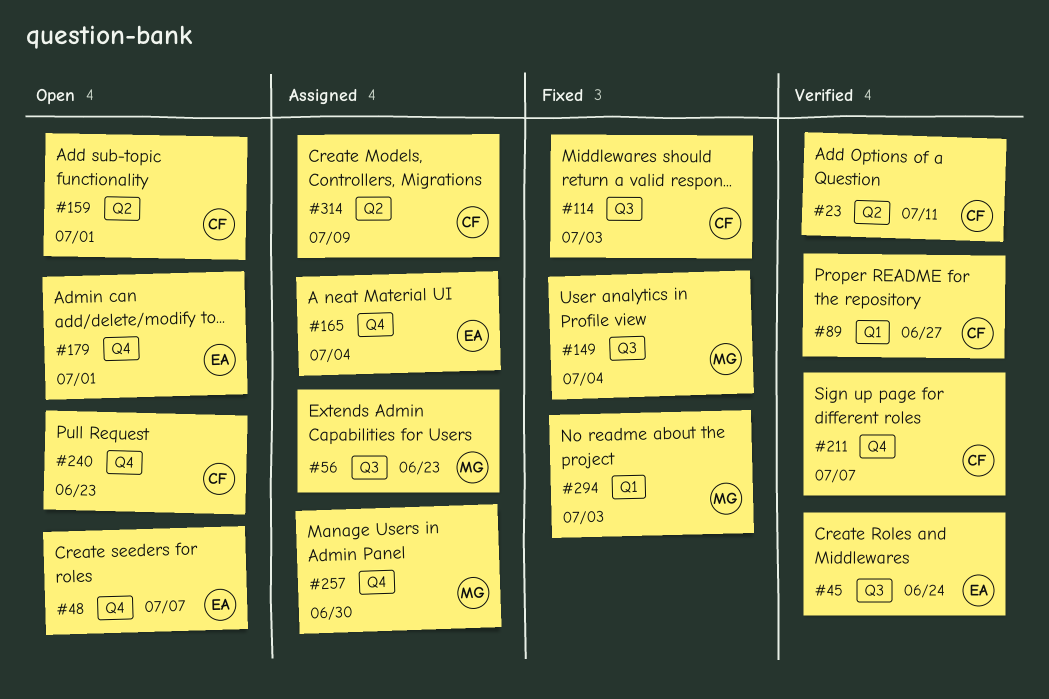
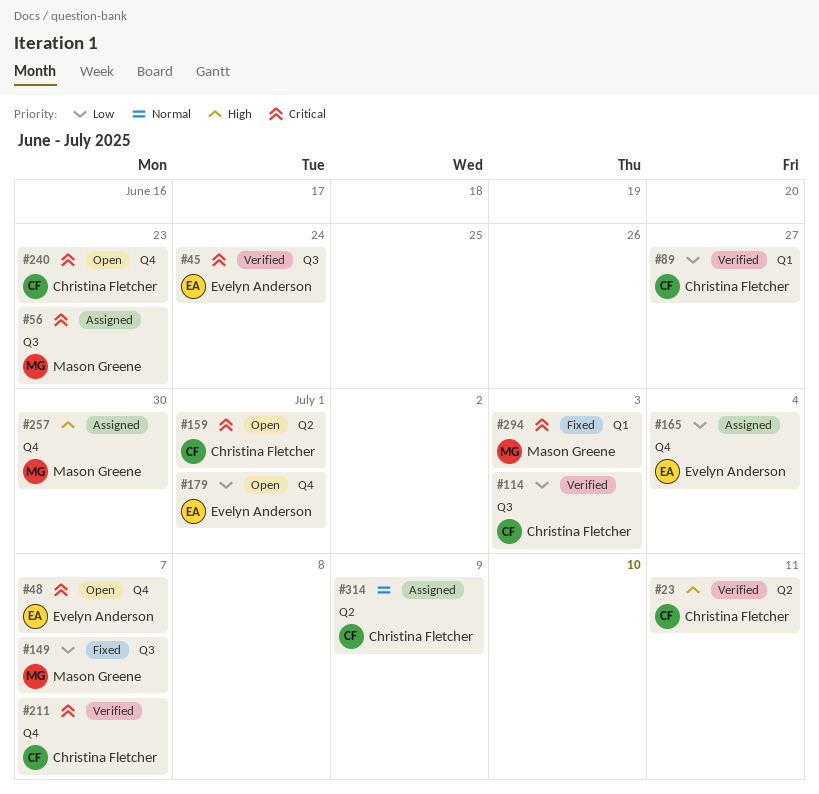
#114, status: Fixed -> Verified
#149, due: Jul 4 -> Jul 7

